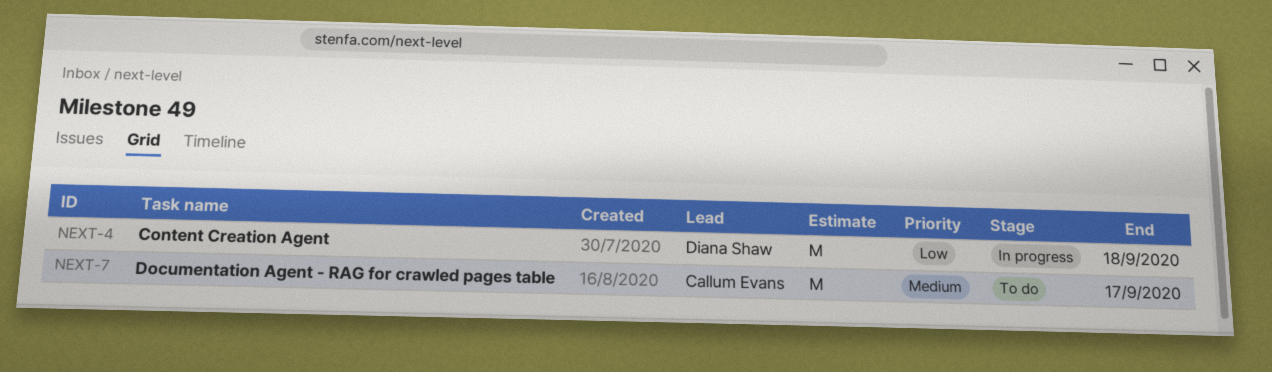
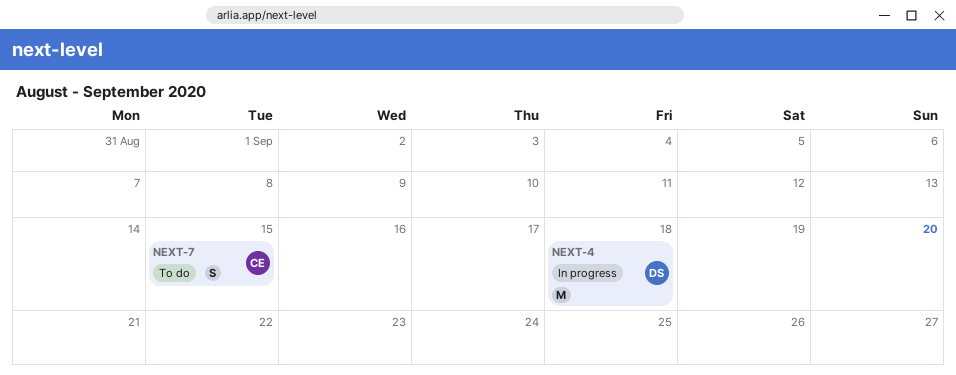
NEXT-7, estimate: M -> S
NEXT-7, due: Sep 17 -> Sep 15

